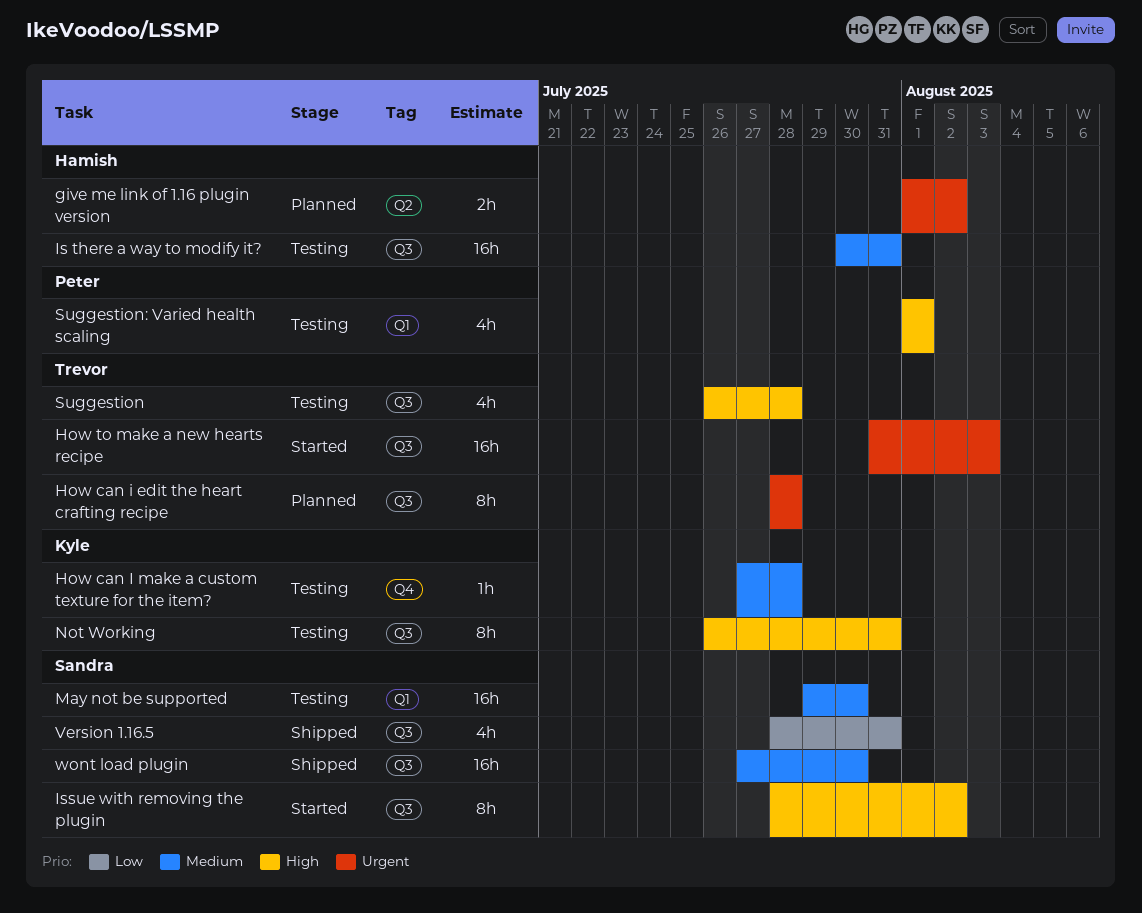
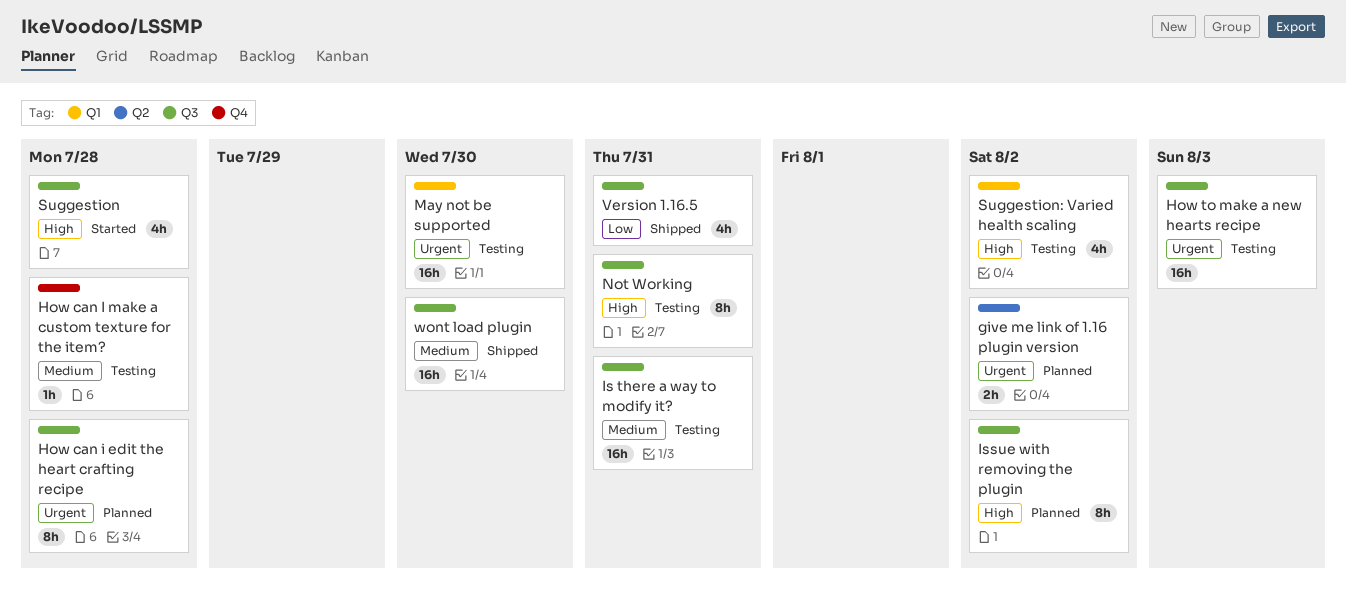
How to make a new hearts recipe, status: Started -> Testing
Issue with removing the plugin, status: Started -> Planned
May not be supported, priority: Medium -> Urgent
Suggestion, status: Testing -> Started
Suggestion: Varied health scaling, due: Aug 1 -> Aug 2

